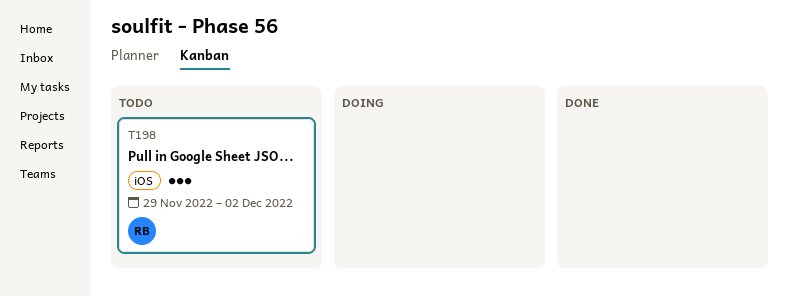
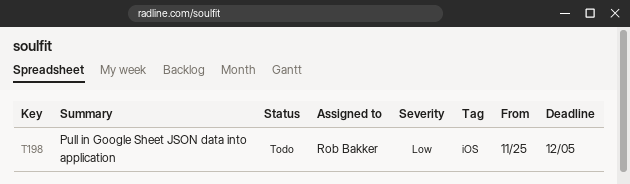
T198, start: Nov 29 -> Nov 25
T198, due: Dec 2 -> Dec 5

